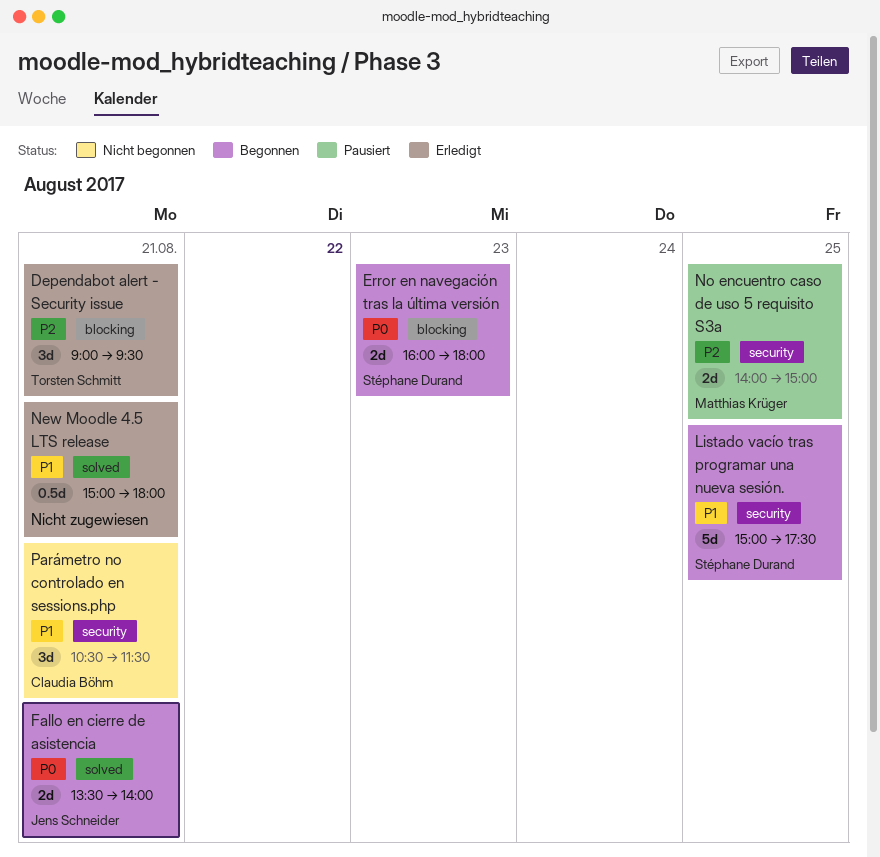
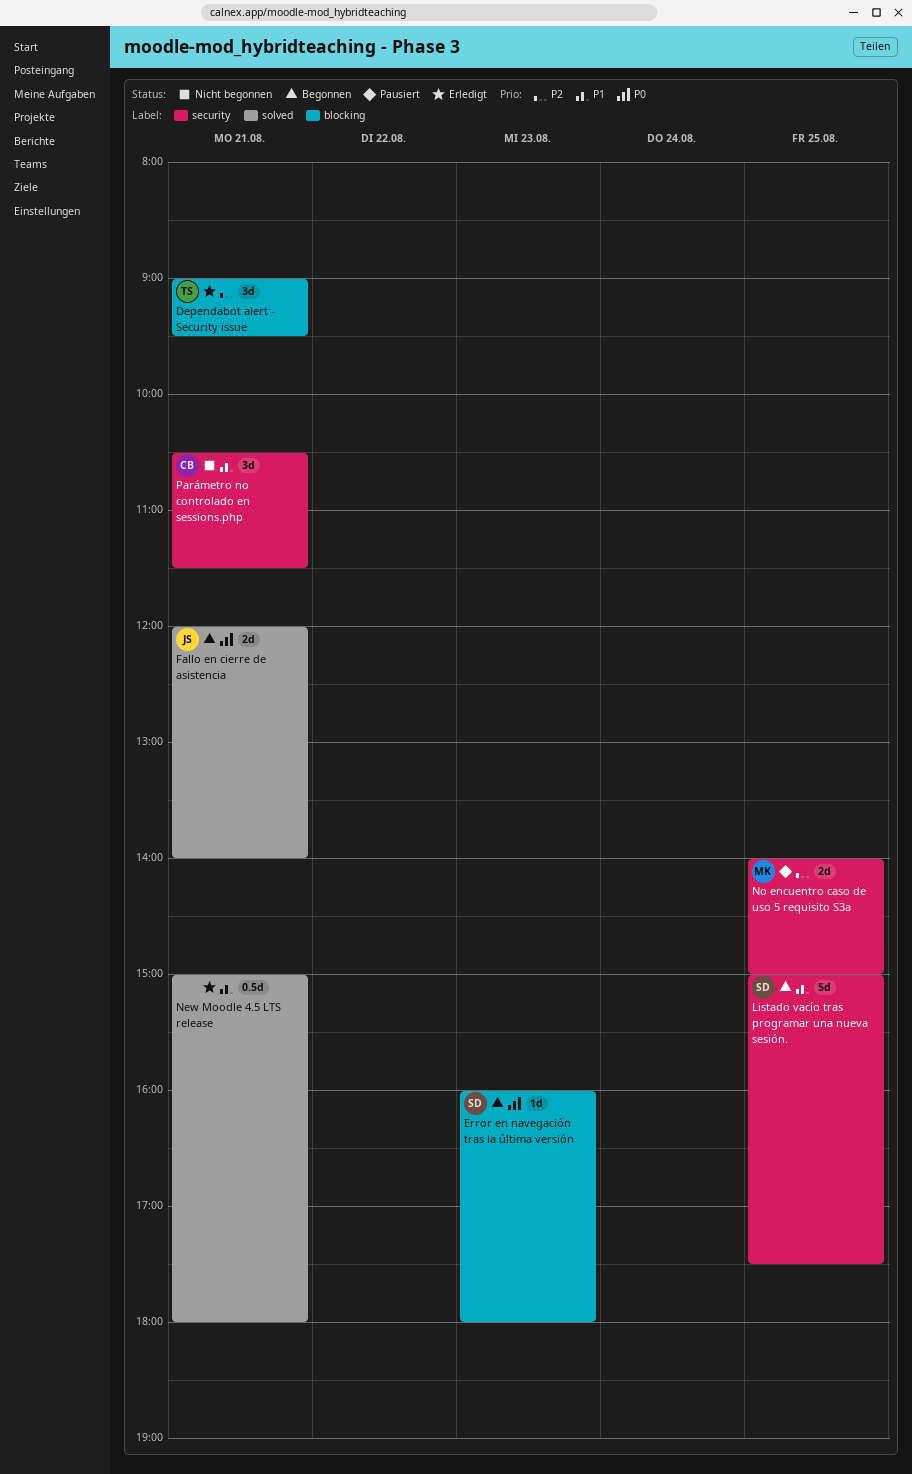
Error en navegación tras la última versión, estimate: 2d -> 1d
Fallo en cierre de asistencia, begins: 13:30 -> 12:00

